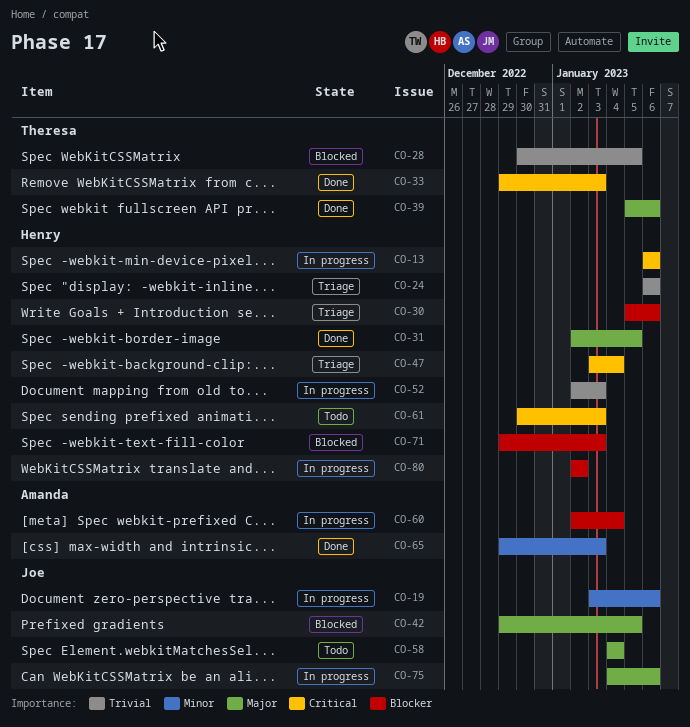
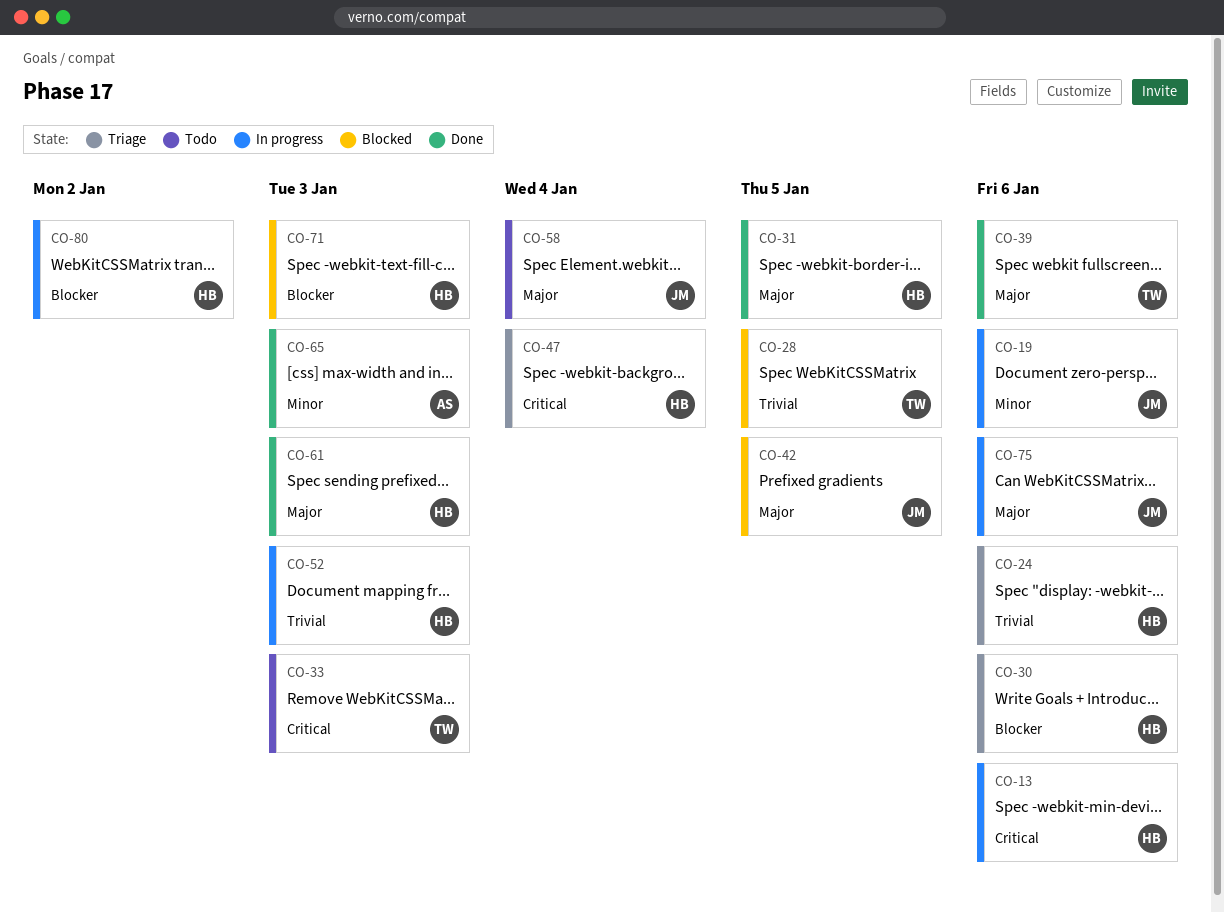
CO-33, status: Done -> Todo
CO-60: present -> none
CO-61, status: Todo -> Done
CO-61, priority: Critical -> Major

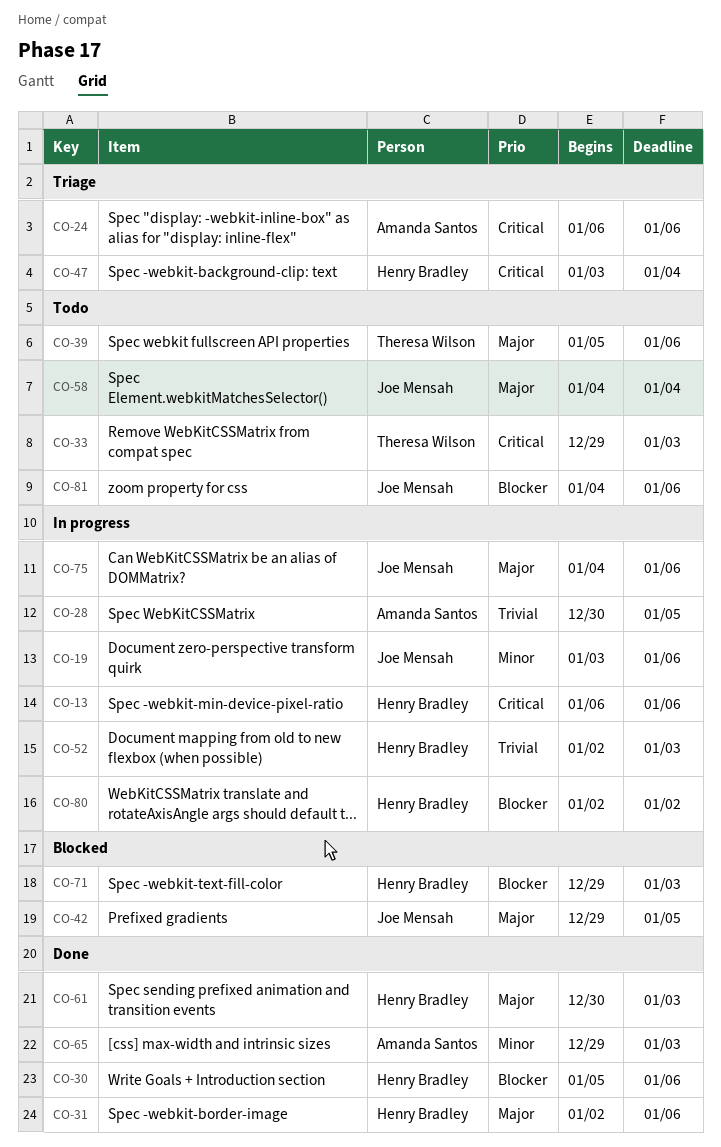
CO-24, owner: Henry Bradley -> Amanda Santos
CO-24, priority: Trivial -> Critical
CO-28, status: Blocked -> In progress
CO-28, owner: Theresa Wilson -> Amanda Santos
CO-30, status: Triage -> Done
CO-31, due: Jan 5 -> Jan 6
CO-39, status: Done -> Todo
CO-81: none -> present

